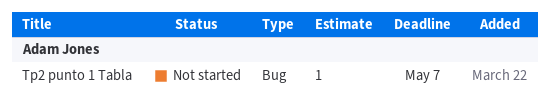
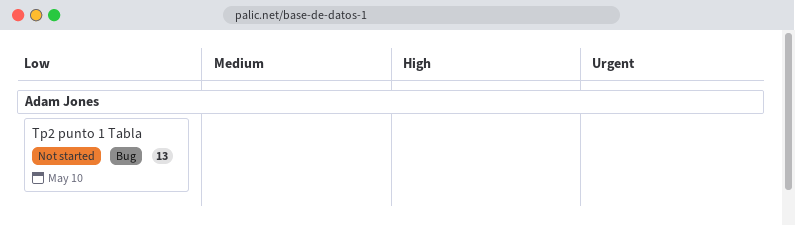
Tp2 punto 1 Tabla, estimate: 1 -> 13
Tp2 punto 1 Tabla, due: May 7 -> May 10

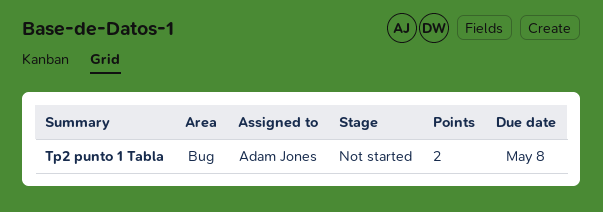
Tp2 punto 1 Tabla, estimate: 13 -> 2
Tp2 punto 1 Tabla, due: May 10 -> May 8

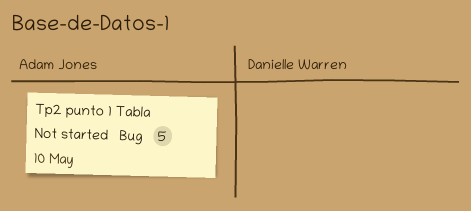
Tp2 punto 1 Tabla, estimate: 2 -> 5
Tp2 punto 1 Tabla, due: May 8 -> May 10

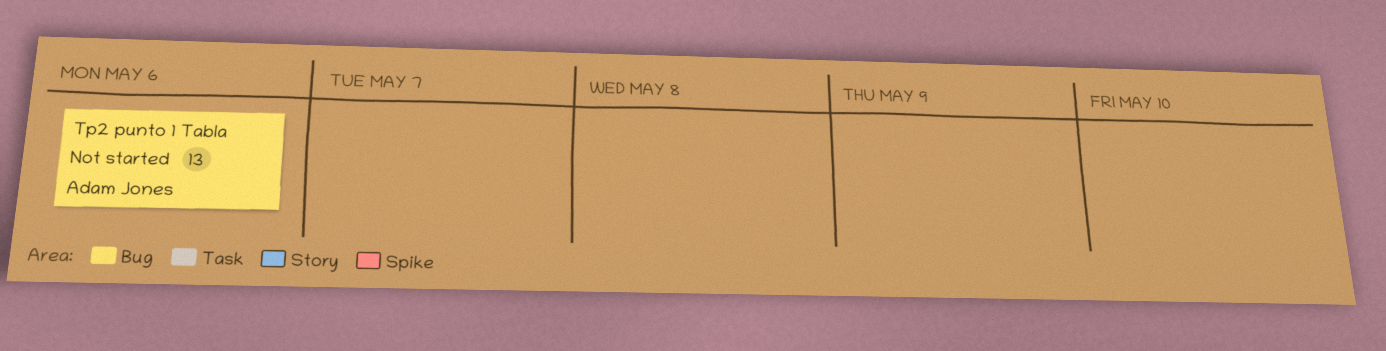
Tp2 punto 1 Tabla, estimate: 5 -> 13
Tp2 punto 1 Tabla, due: May 10 -> May 6

